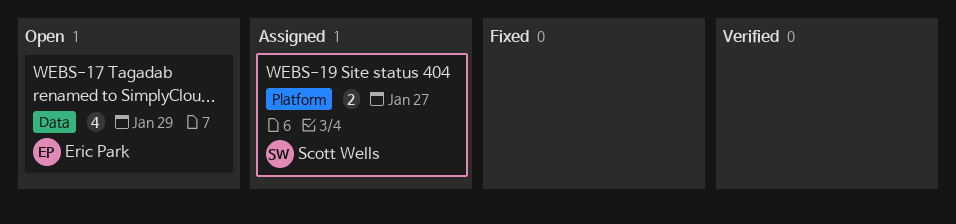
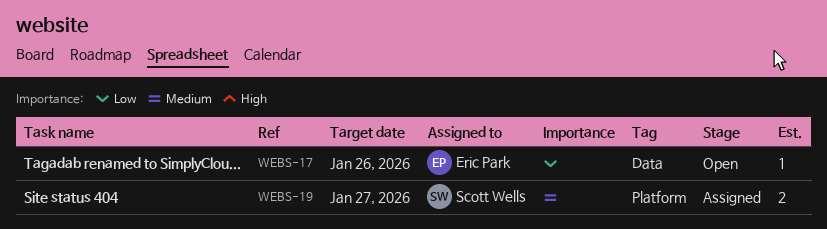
WEBS-17, estimate: 4 -> 1
WEBS-17, due: Jan 29 -> Jan 26

